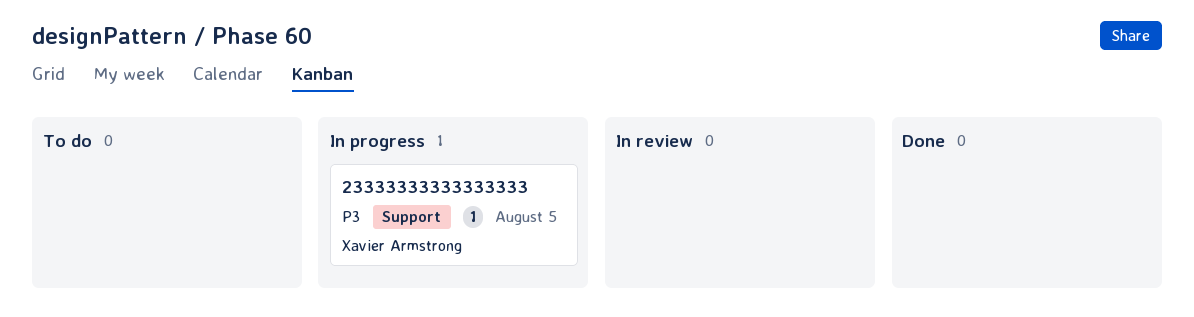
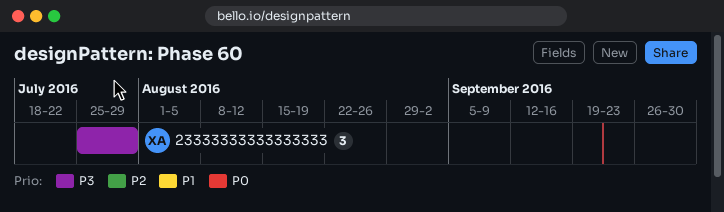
23333333333333333, estimate: 1 -> 3
23333333333333333, due: Aug 5 -> Jul 29

